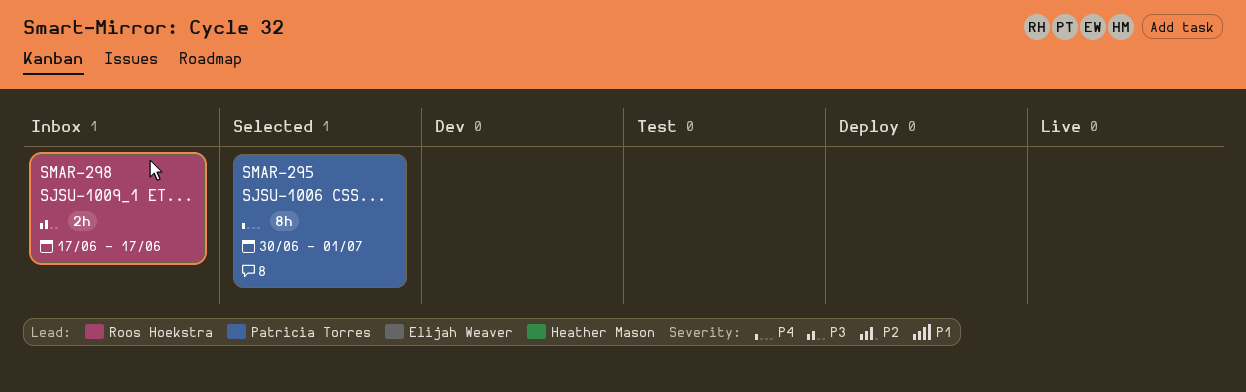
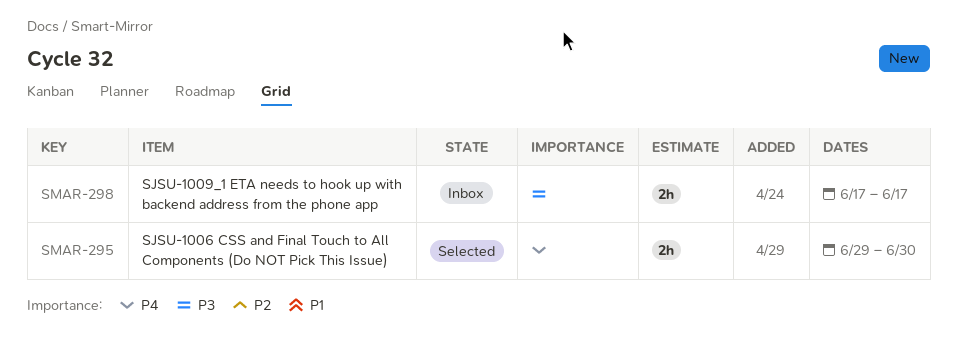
SMAR-295, estimate: 8h -> 2h
SMAR-295, start: Jun 30 -> Jun 29
SMAR-295, due: Jul 1 -> Jun 30

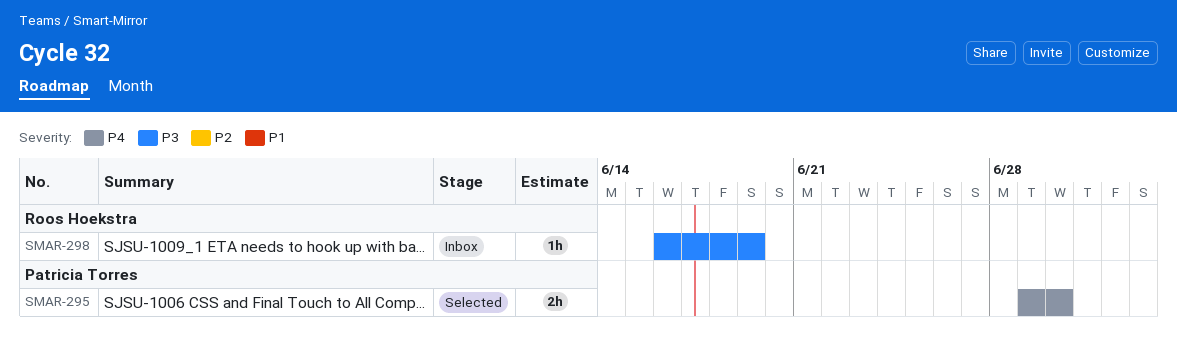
SMAR-298, estimate: 2h -> 1h
SMAR-298, start: Jun 17 -> Jun 16
SMAR-298, due: Jun 17 -> Jun 19

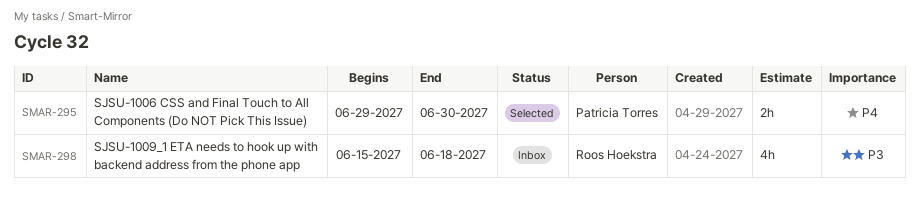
SMAR-298, estimate: 1h -> 4h
SMAR-298, start: Jun 16 -> Jun 15
SMAR-298, due: Jun 19 -> Jun 18

